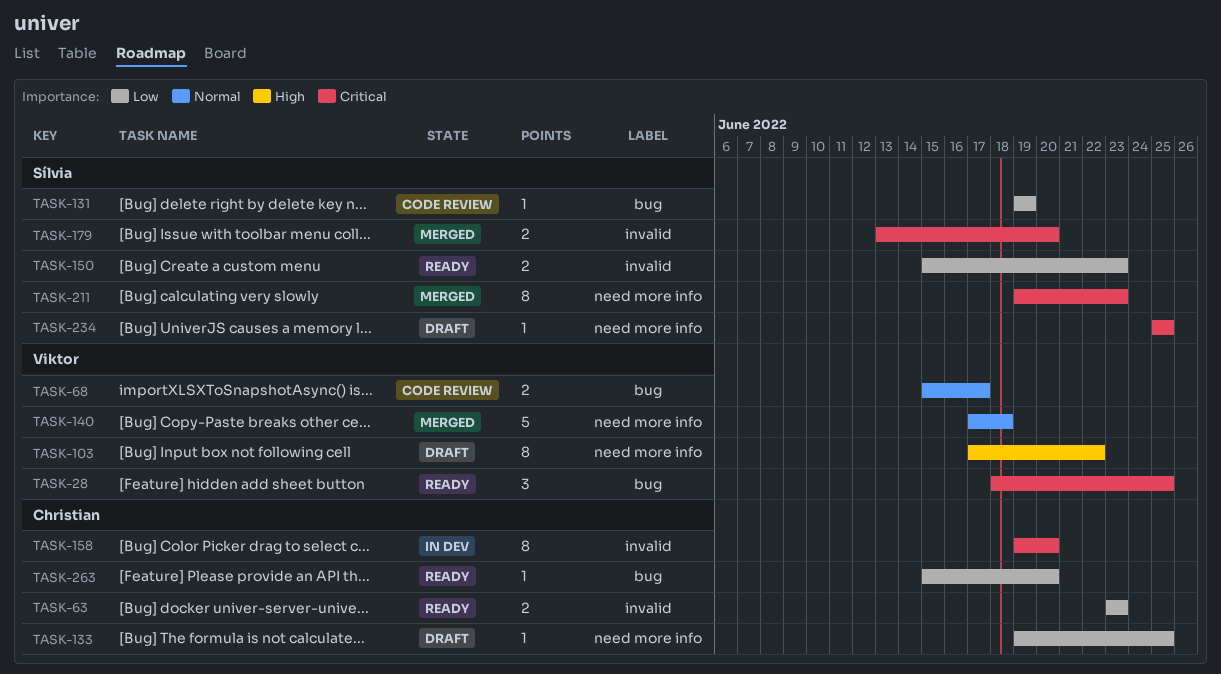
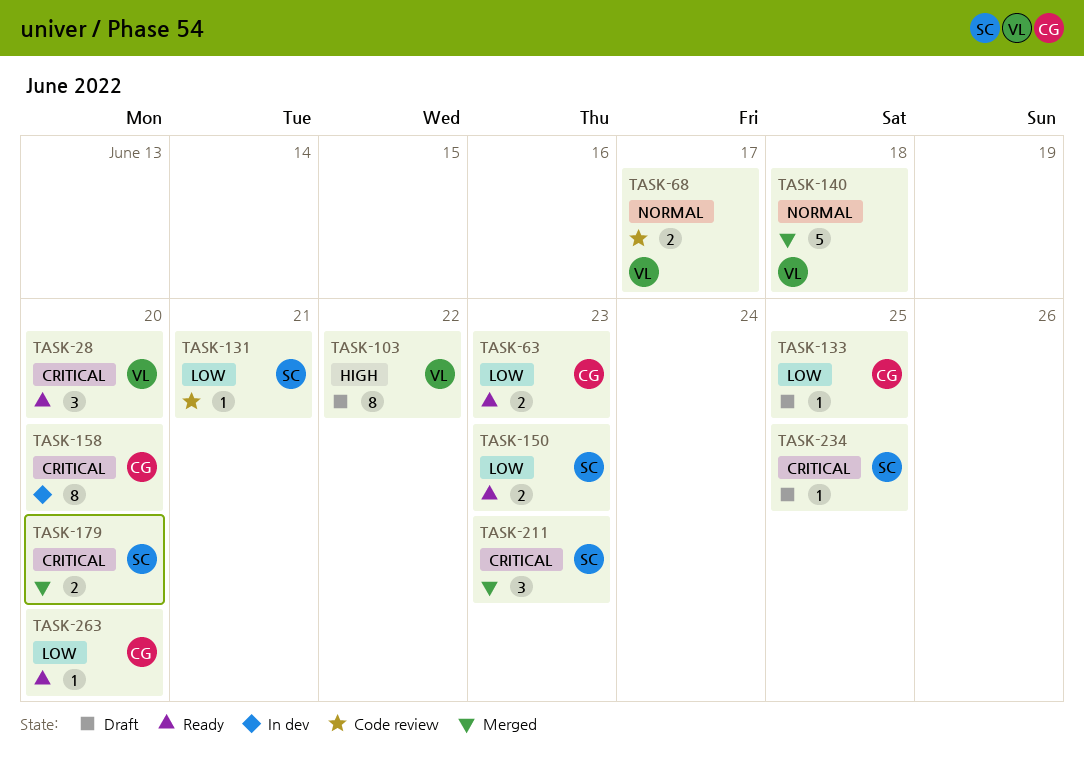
TASK-28, due: Jun 25 -> Jun 20
TASK-131, due: Jun 19 -> Jun 21
TASK-211, estimate: 8 -> 3

